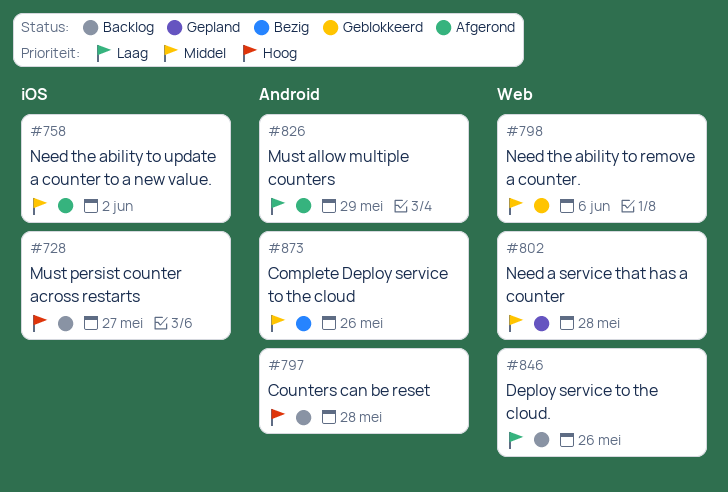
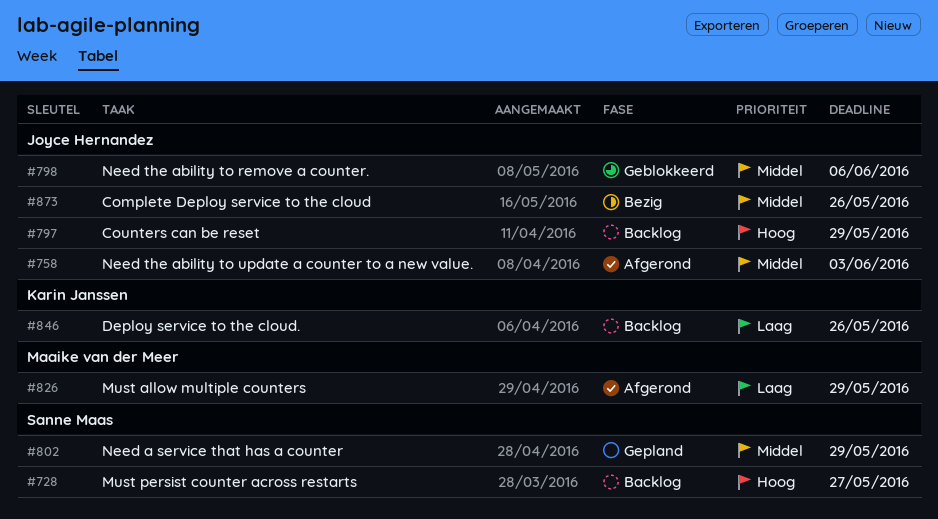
#758, due: Jun 2 -> Jun 3
#797, due: May 28 -> May 29
#802, due: May 28 -> May 29

